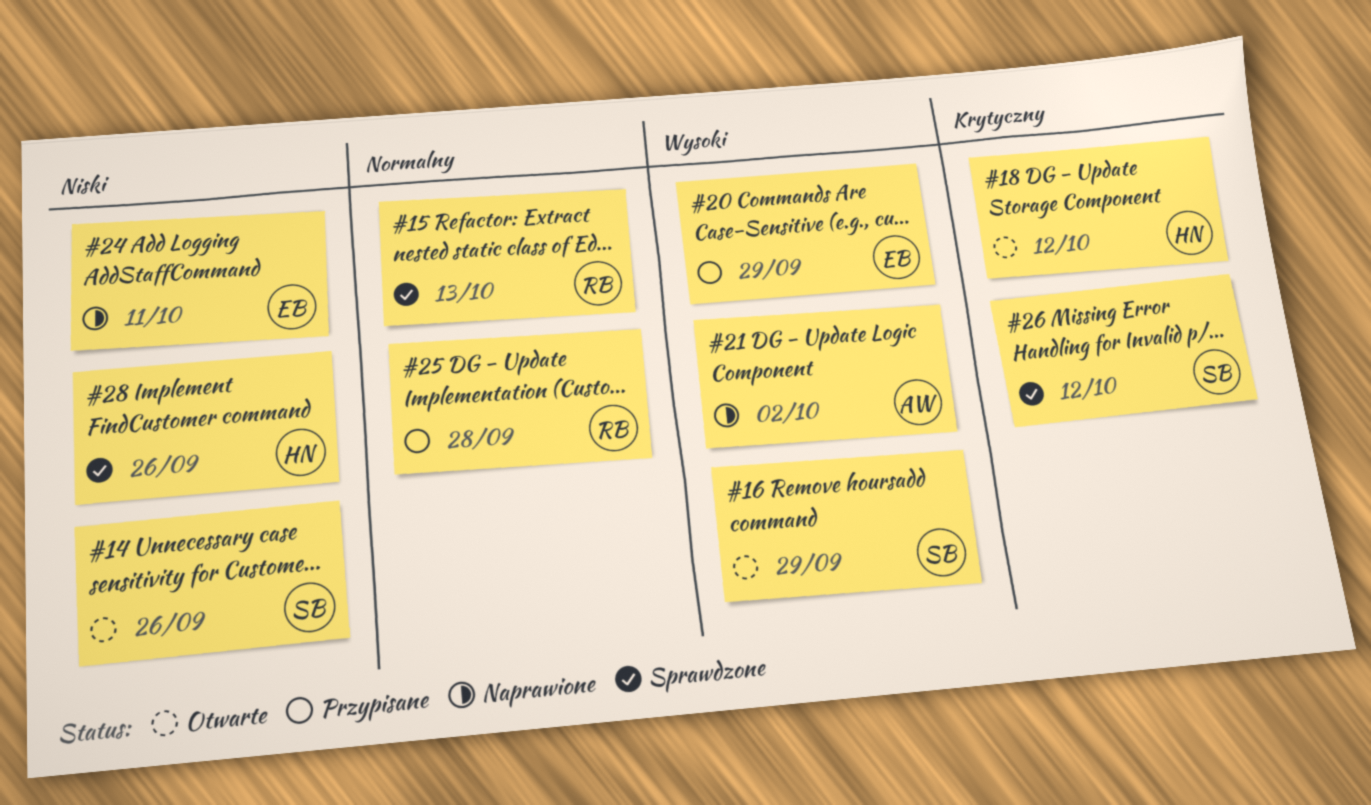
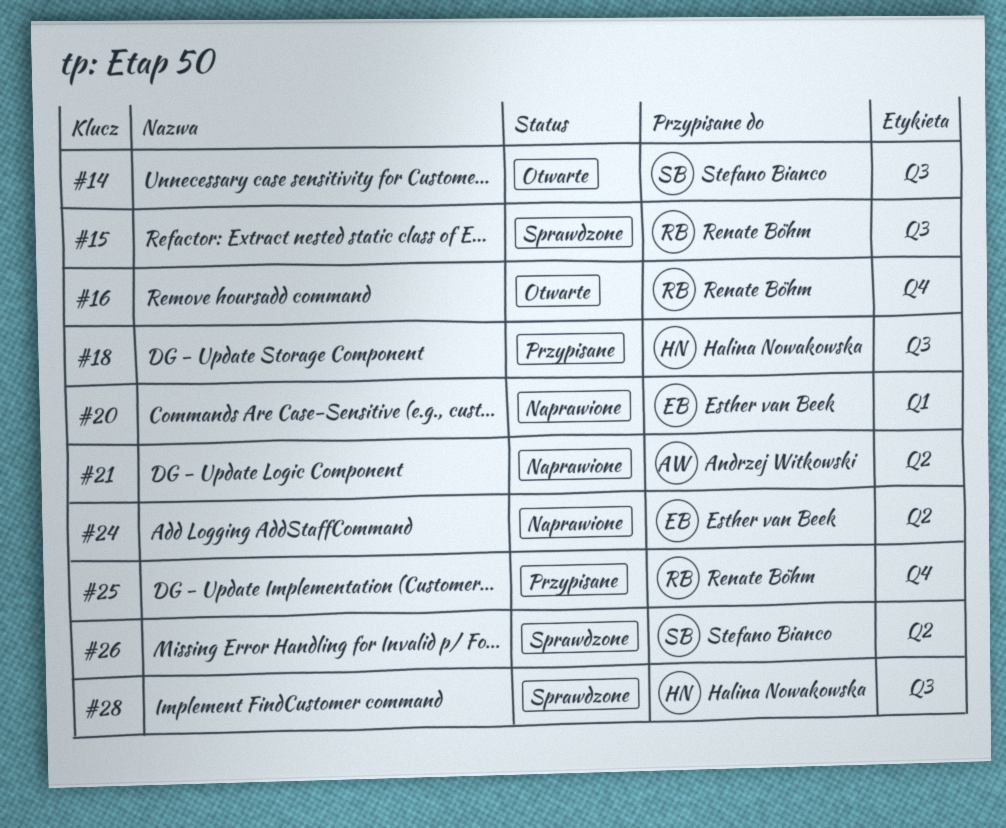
#16, owner: Stefano Bianco -> Renate Böhm
#18, status: Otwarte -> Przypisane
#20, status: Przypisane -> Naprawione

